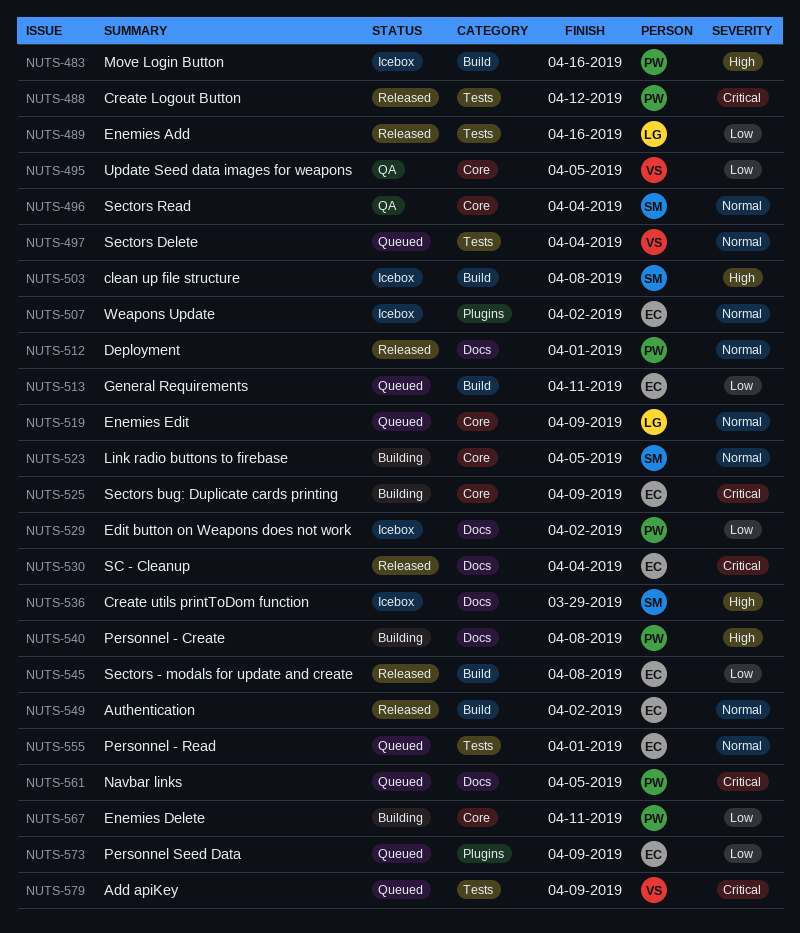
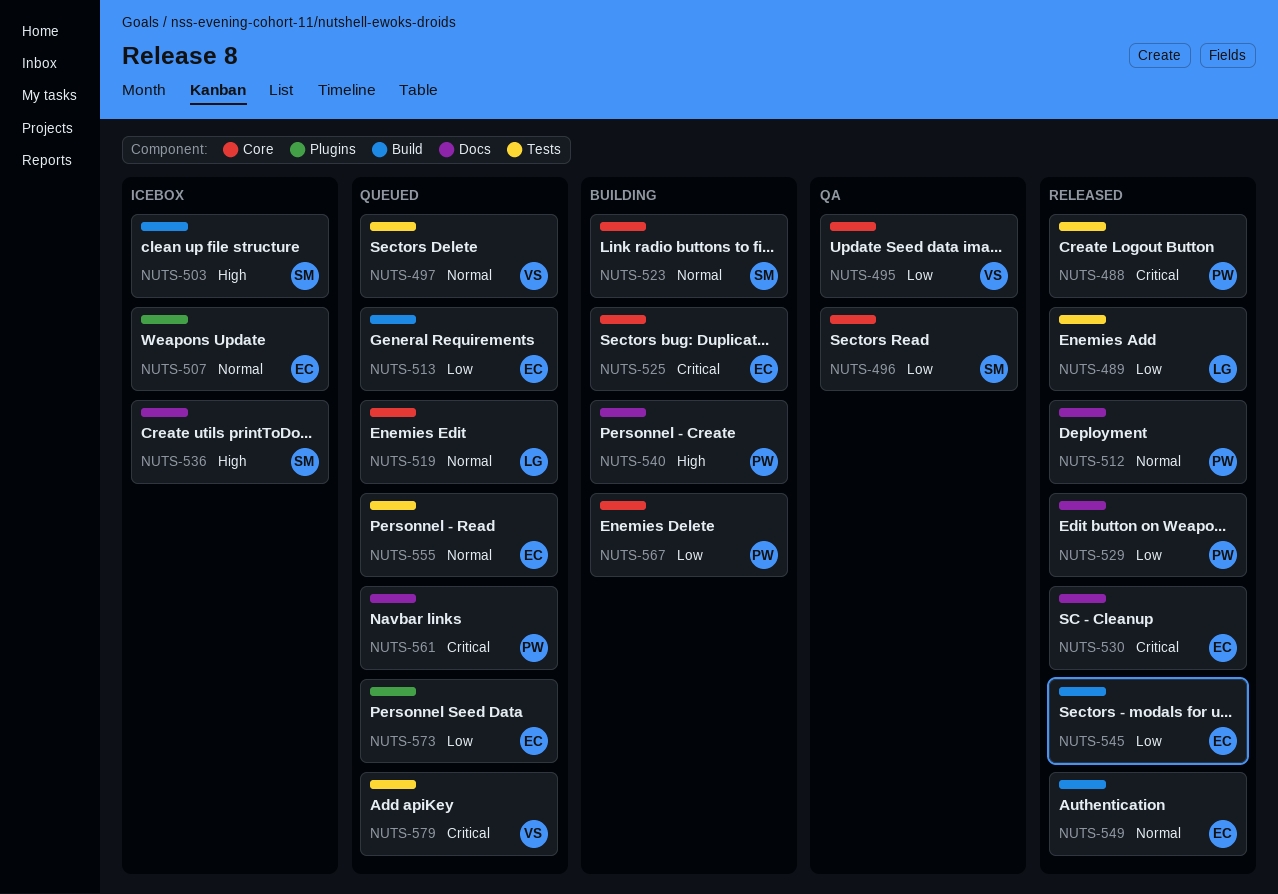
NUTS-483: present -> none
NUTS-496, priority: Normal -> Low
NUTS-529, status: Icebox -> Released

